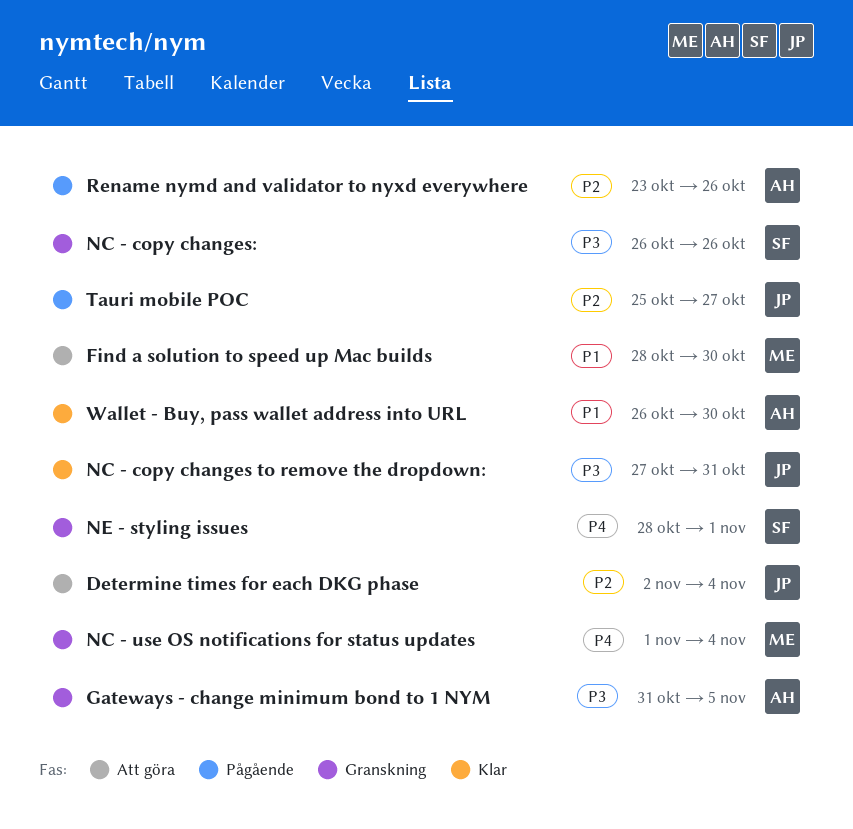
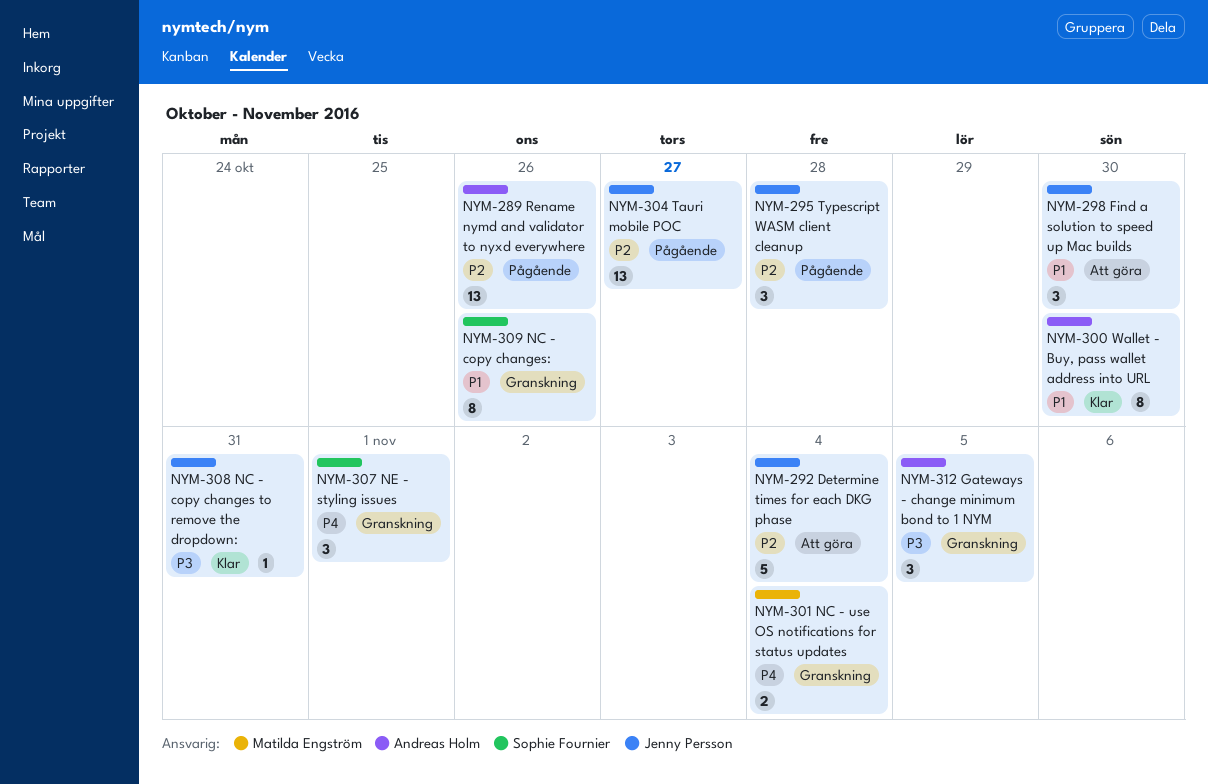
Find a solution to speed up Mac builds, owner: Matilda Engström -> Jenny Persson
NC - copy changes:, priority: P3 -> P1
Typescript WASM client cleanup: none -> present

